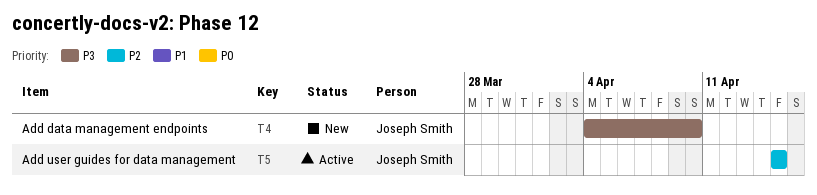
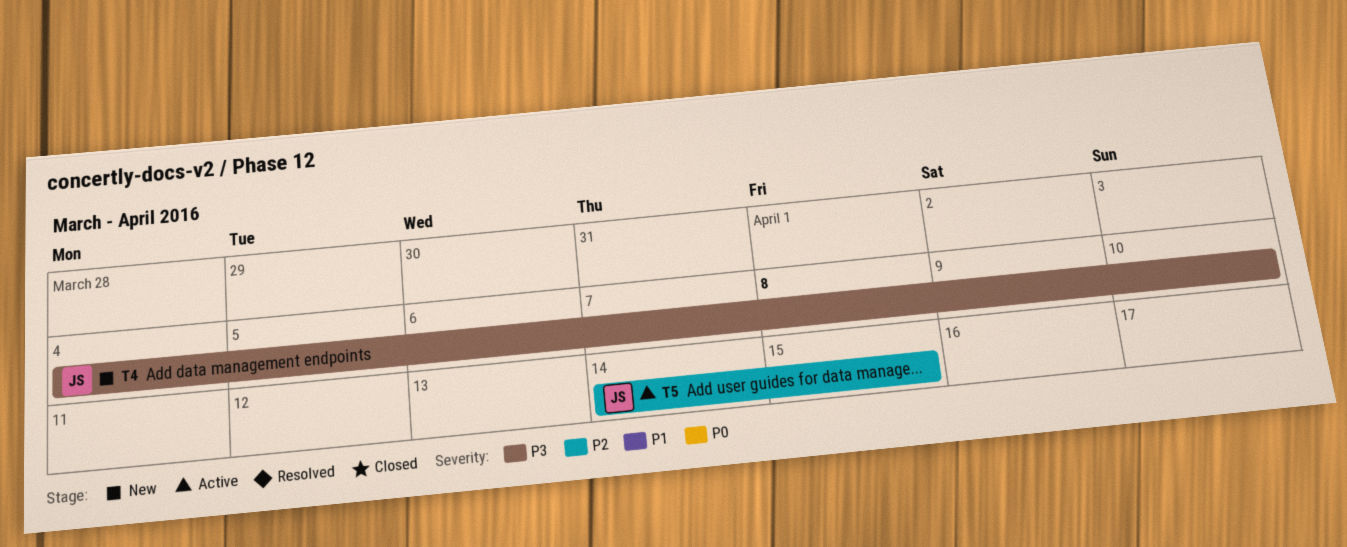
T5, start: Apr 15 -> Apr 14

